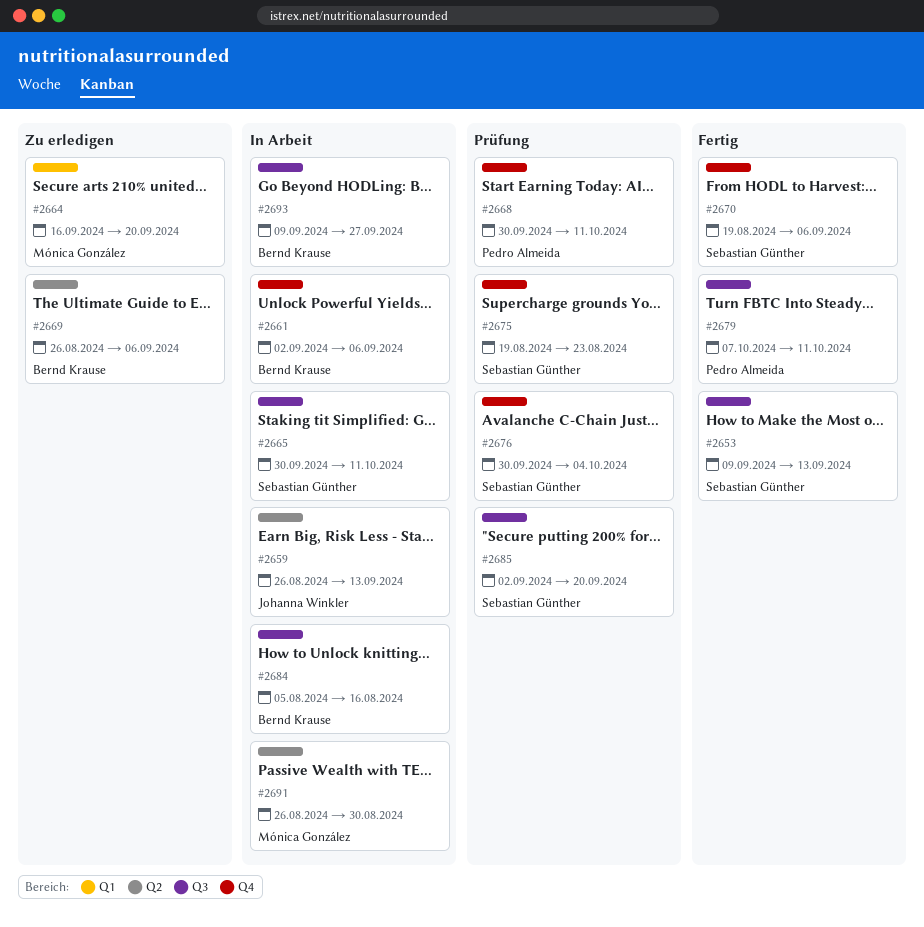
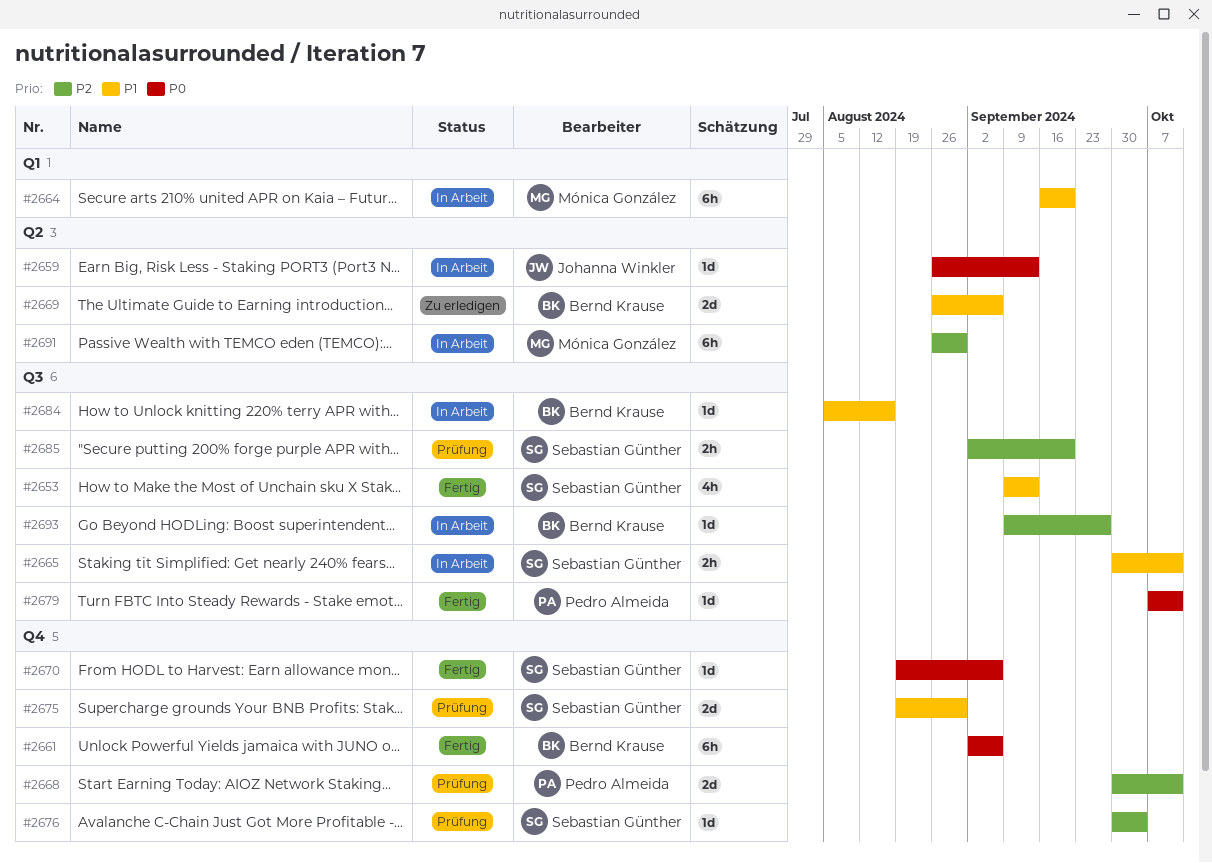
#2661, status: In Arbeit -> Fertig
#2664, status: Zu erledigen -> In Arbeit
#2675, due: Aug 23 -> Aug 30

